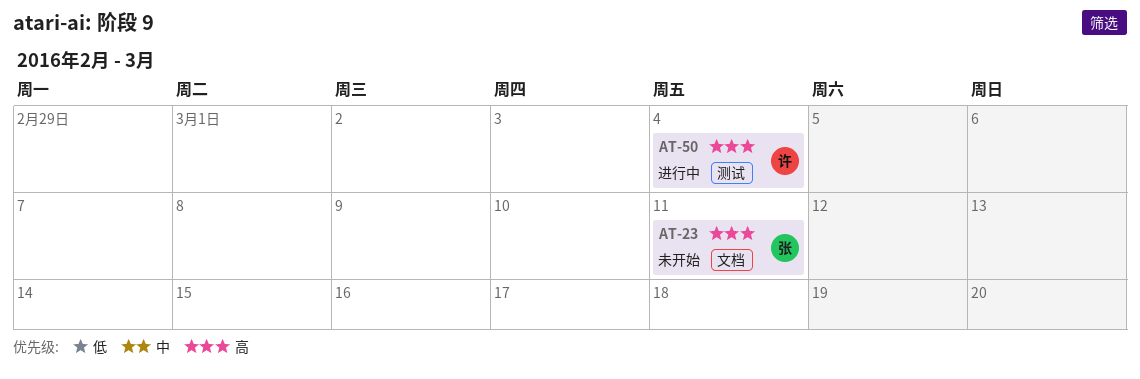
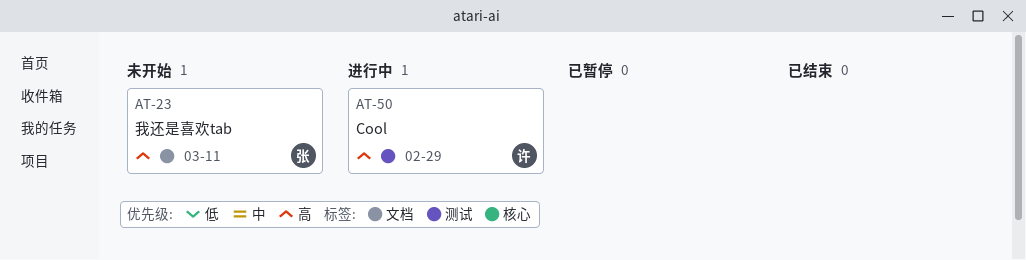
AT-50, due: Mar 4 -> Feb 29

